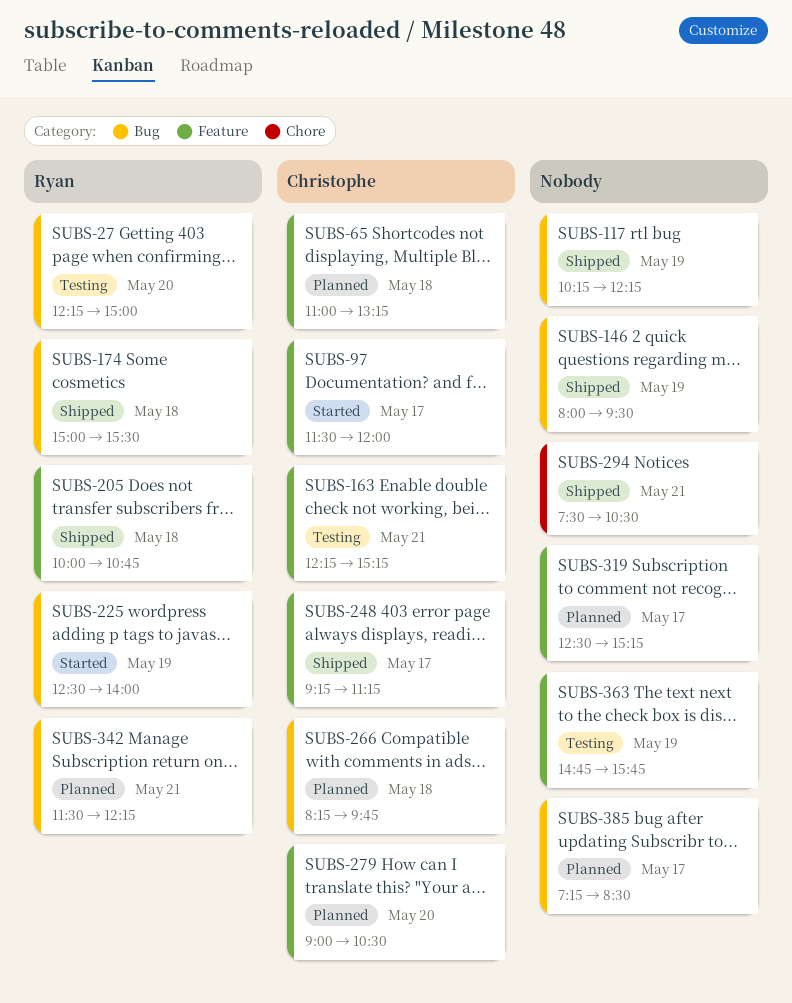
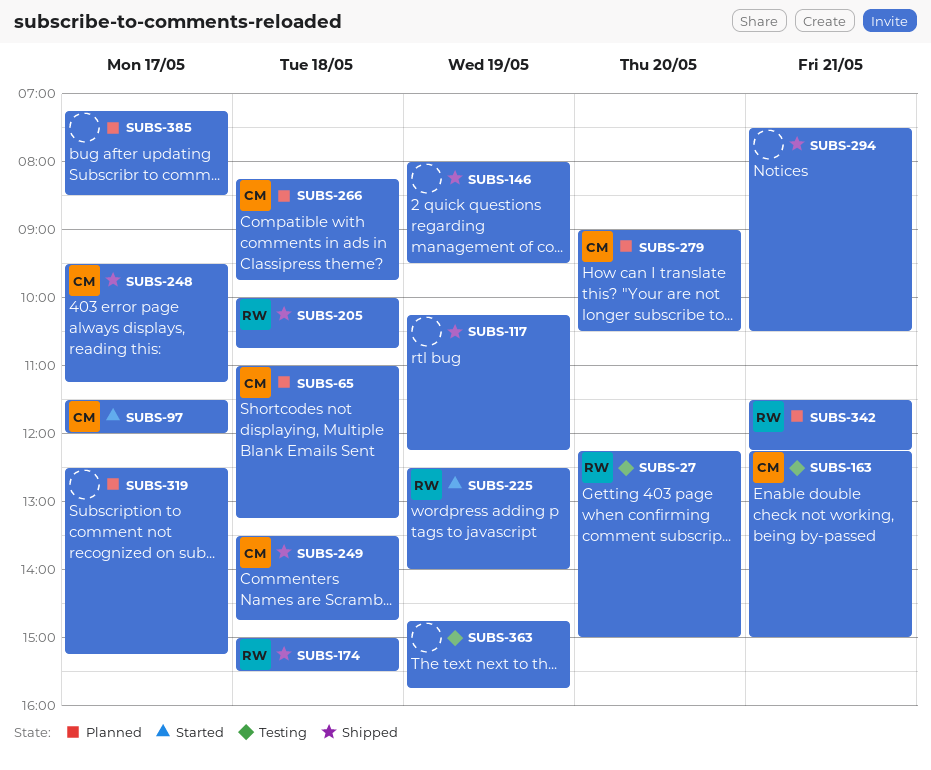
SUBS-163, ends: 15:15 -> 15:00
SUBS-248, begins: 09:15 -> 09:30
SUBS-249: none -> present

